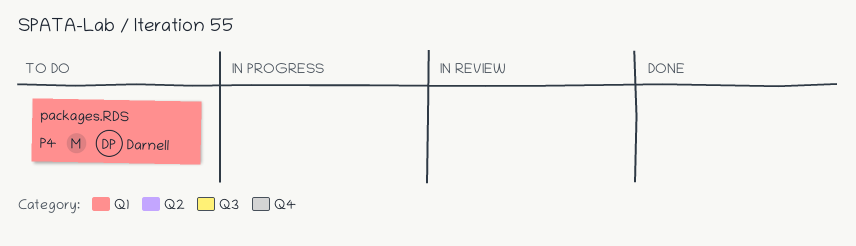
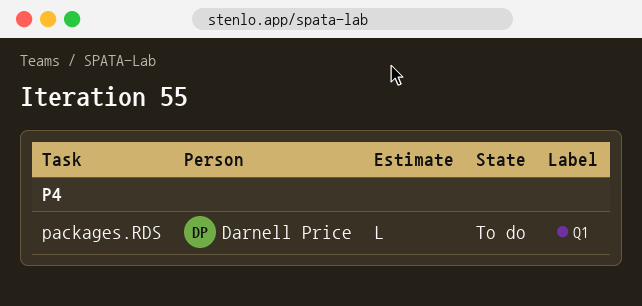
packages.RDS, estimate: M -> L

